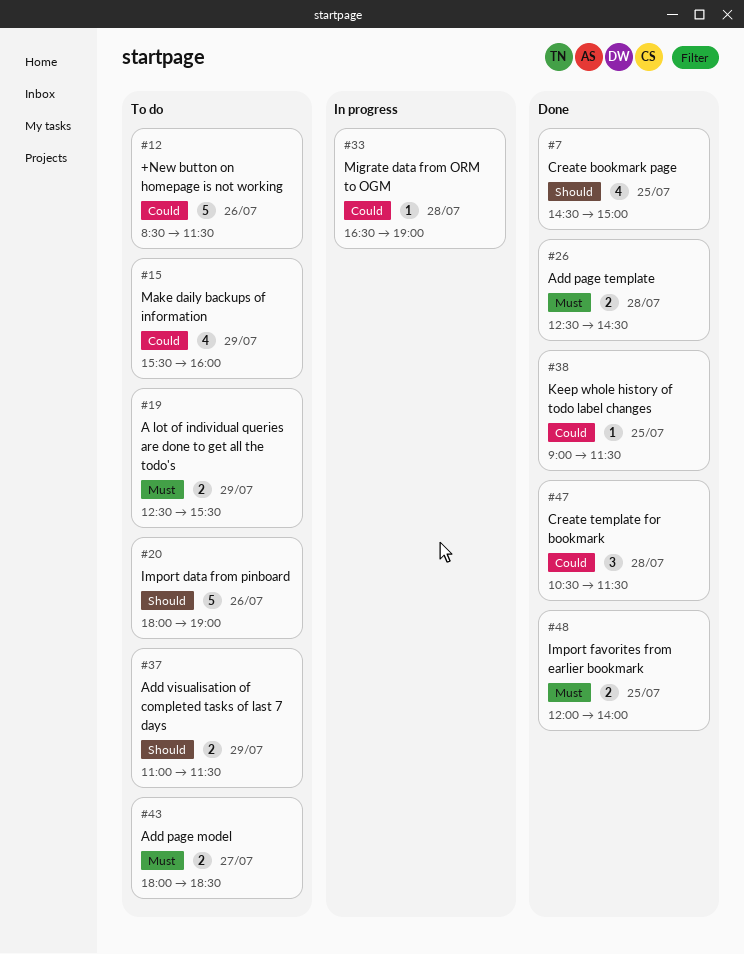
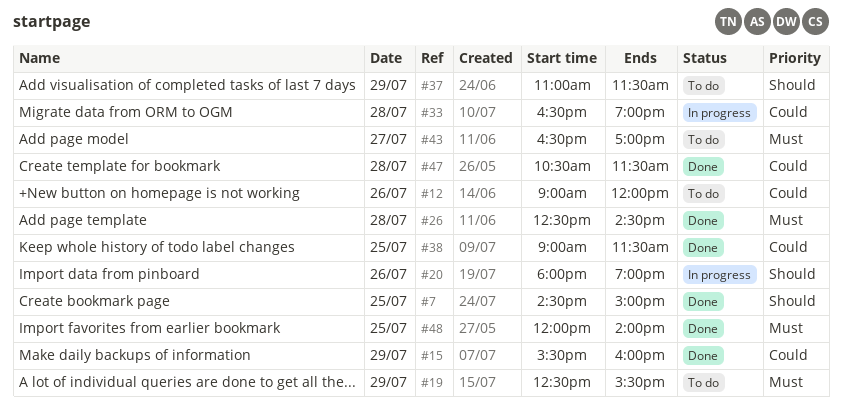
#12, begins: 08:30 -> 09:00
#12, ends: 11:30 -> 12:00
#15, status: To do -> Done
#20, status: To do -> In progress
#43, begins: 18:00 -> 16:30
#43, ends: 18:30 -> 17:00

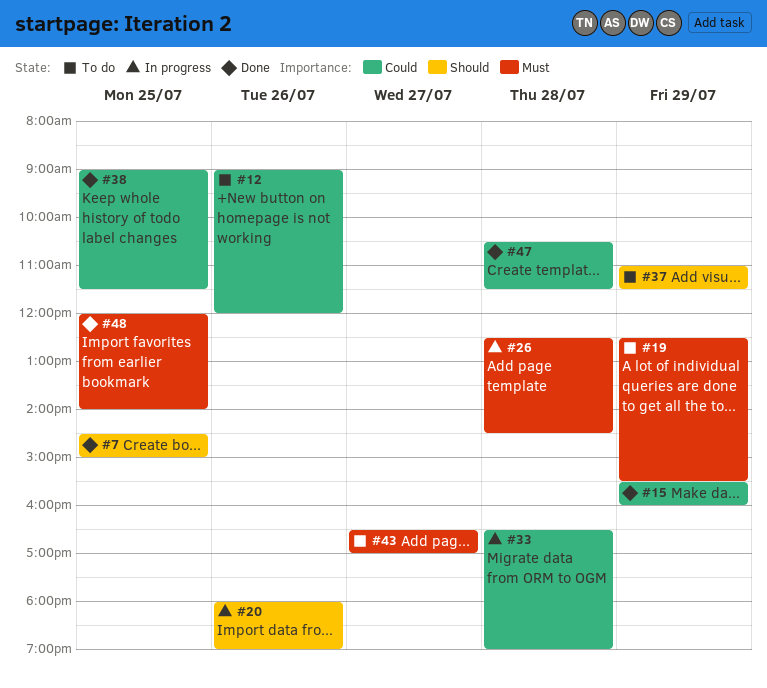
#26, status: Done -> In progress

